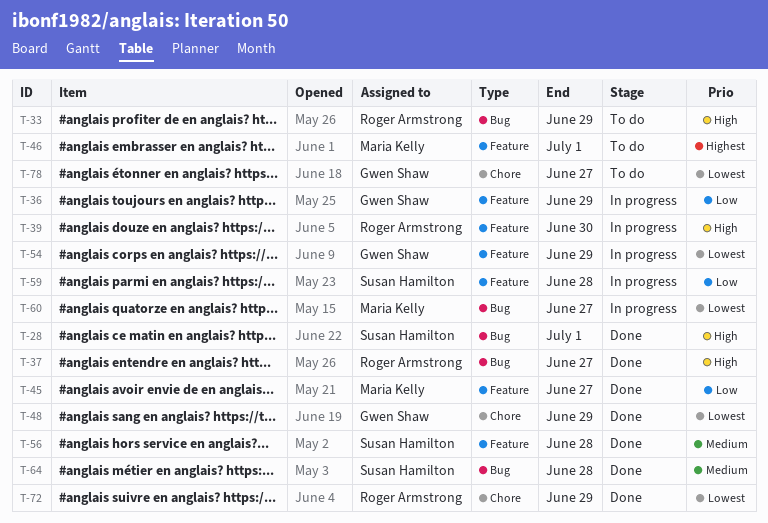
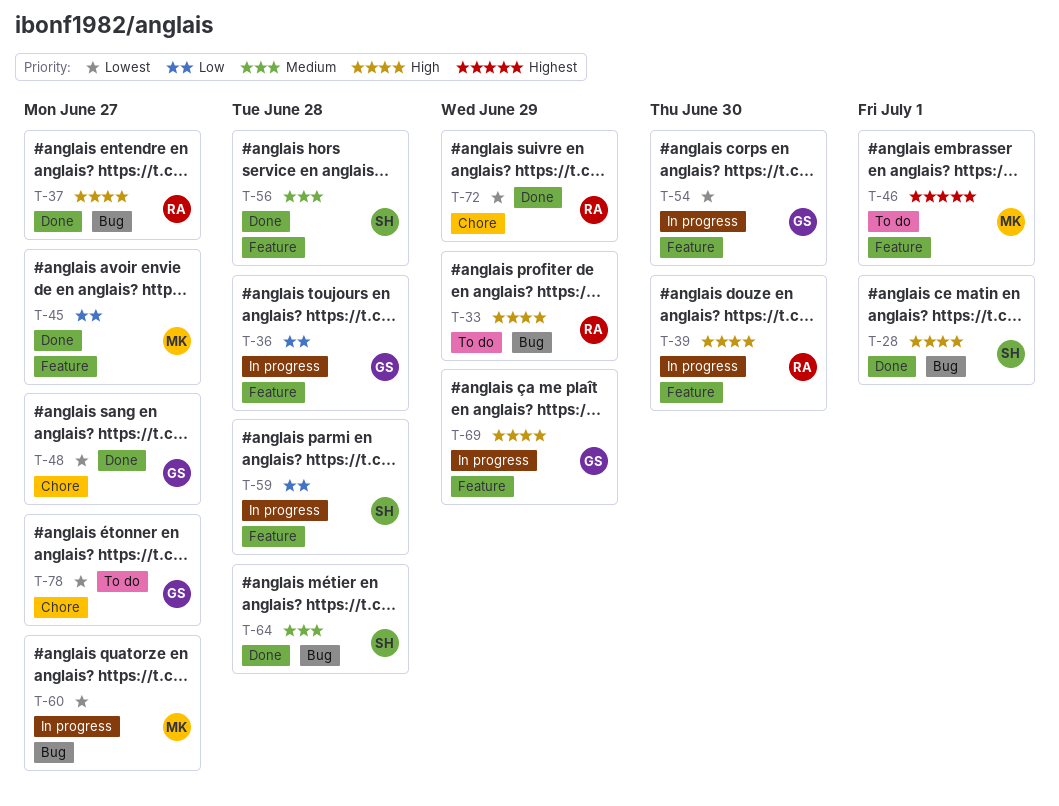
T-36, due: Jun 29 -> Jun 28
T-48, due: Jun 29 -> Jun 27
T-54, due: Jun 29 -> Jun 30
T-69: none -> present

